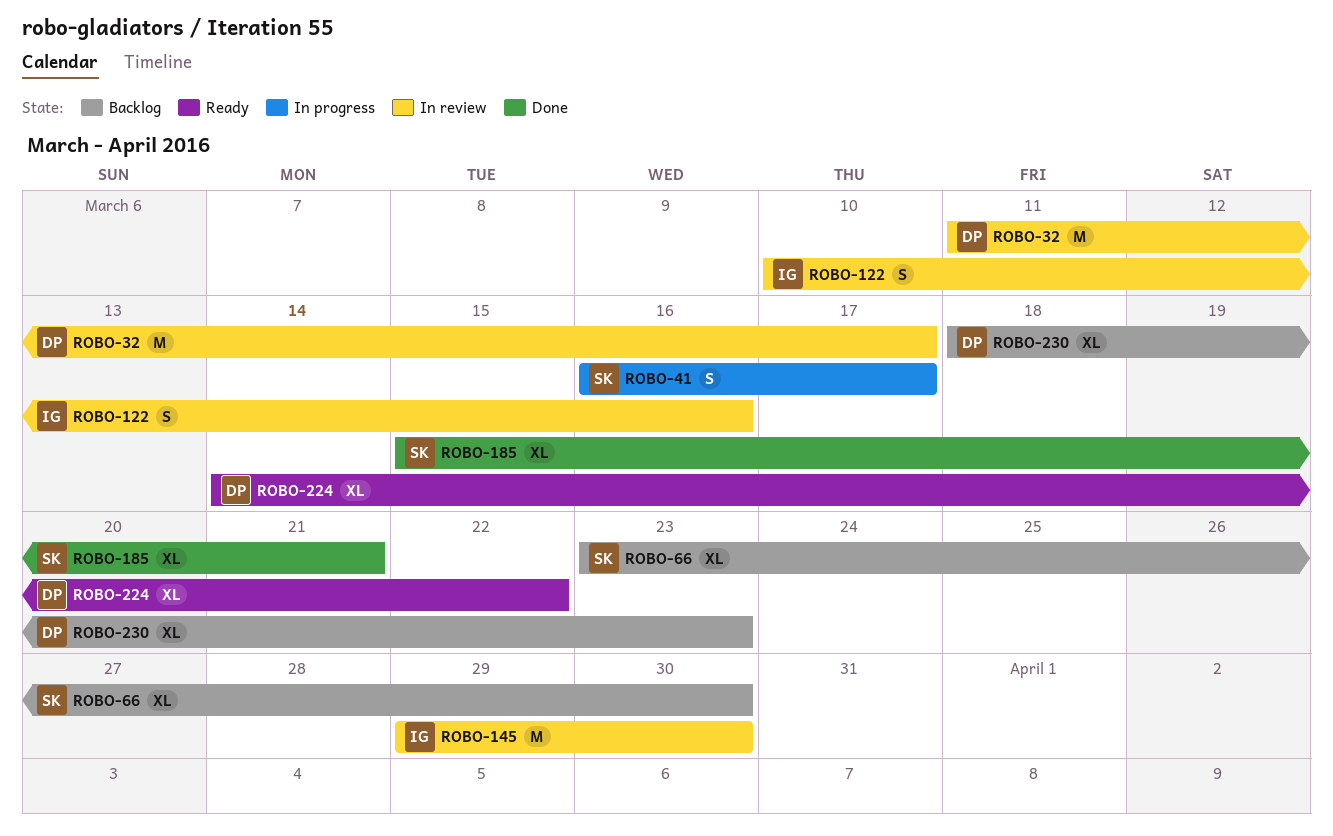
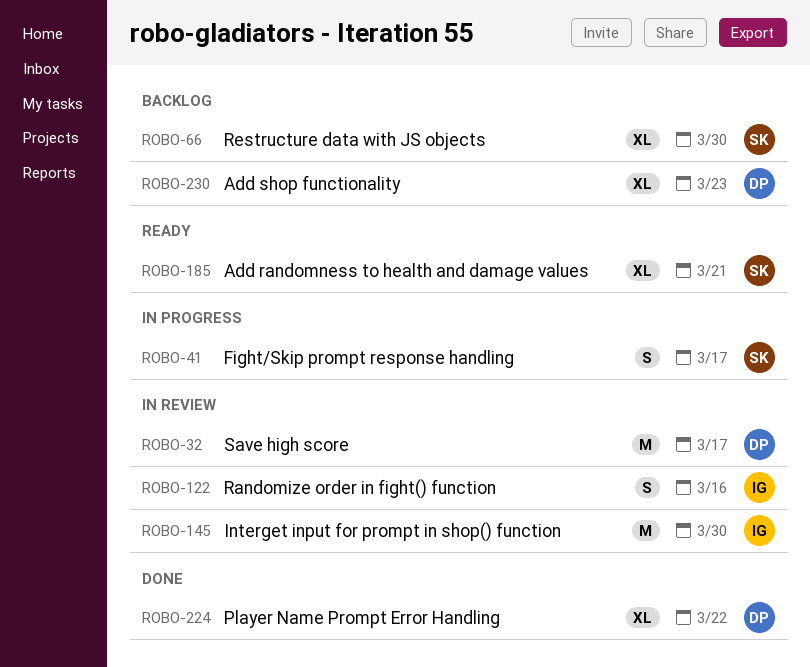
ROBO-185, status: Done -> Ready
ROBO-224, status: Ready -> Done

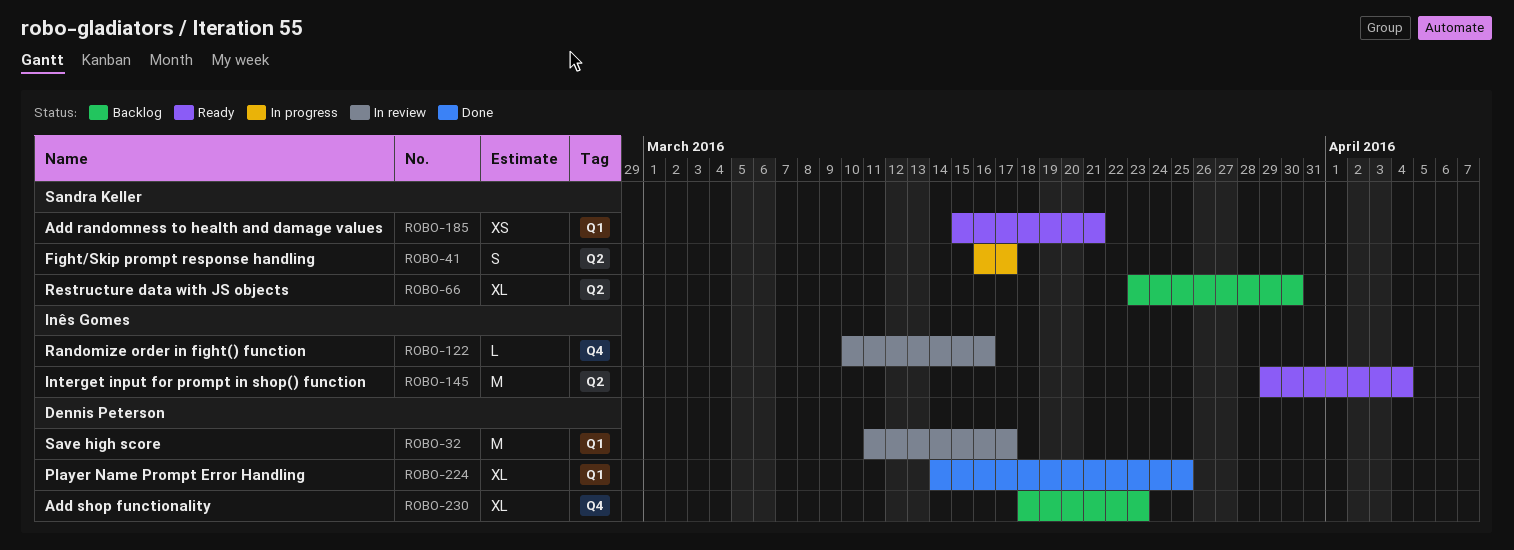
ROBO-122, estimate: S -> L
ROBO-145, status: In review -> Ready
ROBO-145, due: Mar 30 -> Apr 4
ROBO-185, estimate: XL -> XS
ROBO-224, due: Mar 22 -> Mar 25

